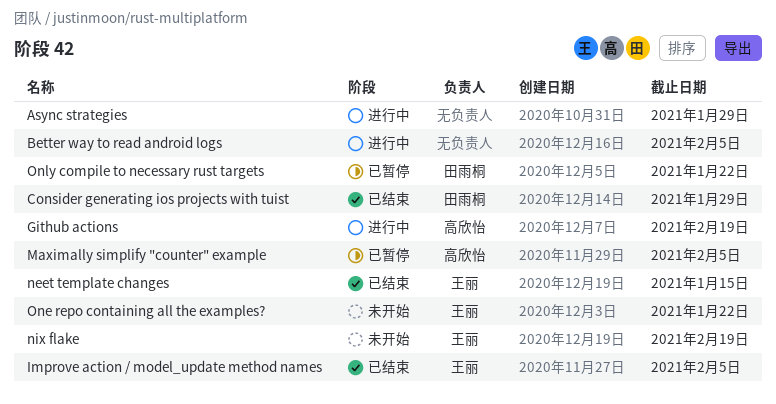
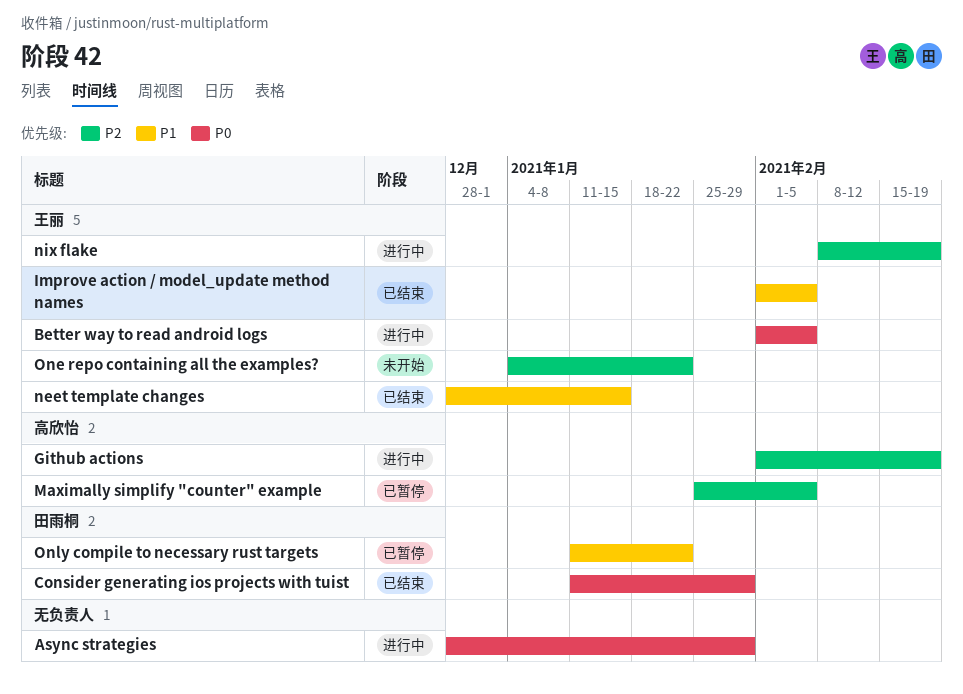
Better way to read android logs, owner: none -> 王丽
nix flake, status: 未开始 -> 进行中

